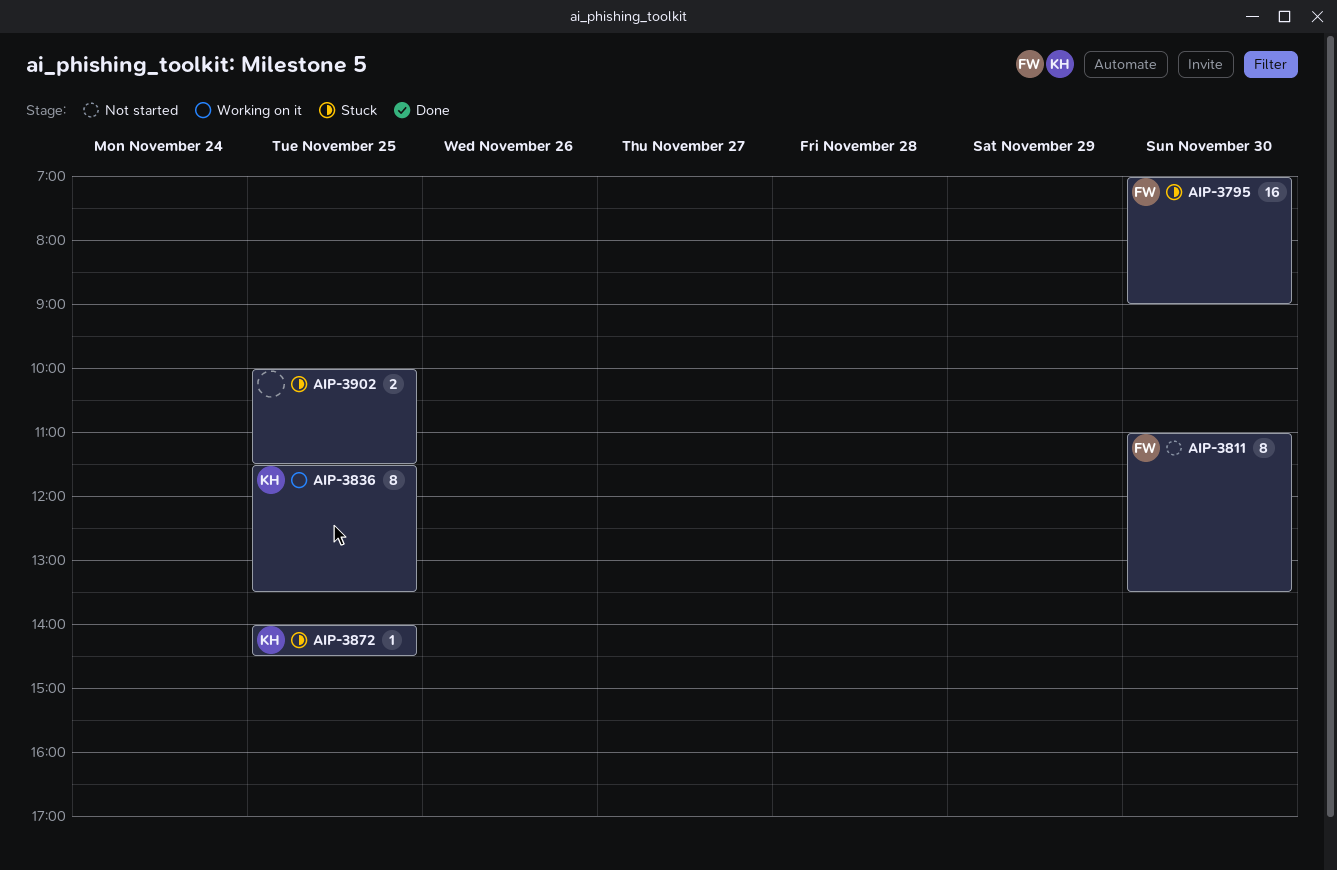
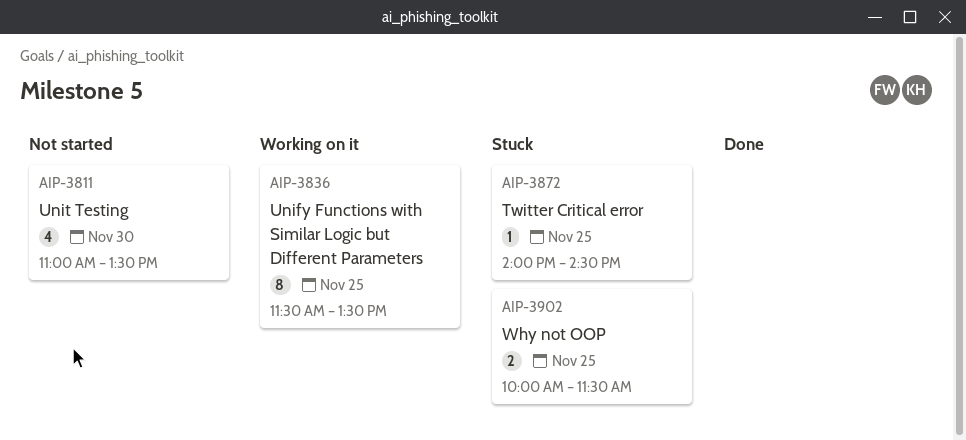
AIP-3795: present -> none
AIP-3811, estimate: 8 -> 4

